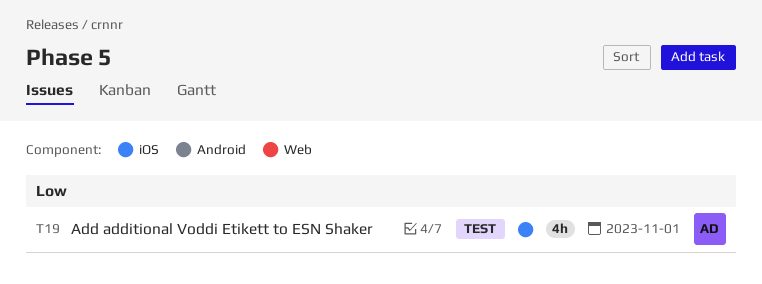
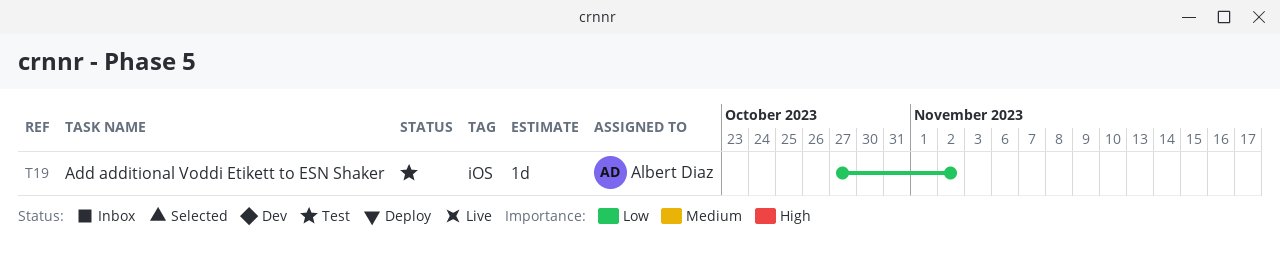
T19, estimate: 4h -> 1d
T19, due: Nov 1 -> Nov 2

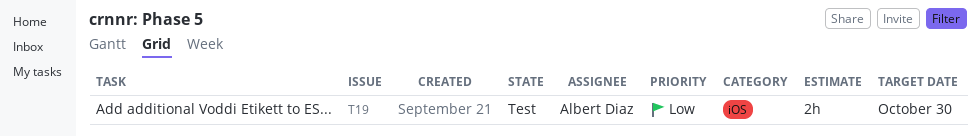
T19, estimate: 1d -> 2h
T19, due: Nov 2 -> Oct 30

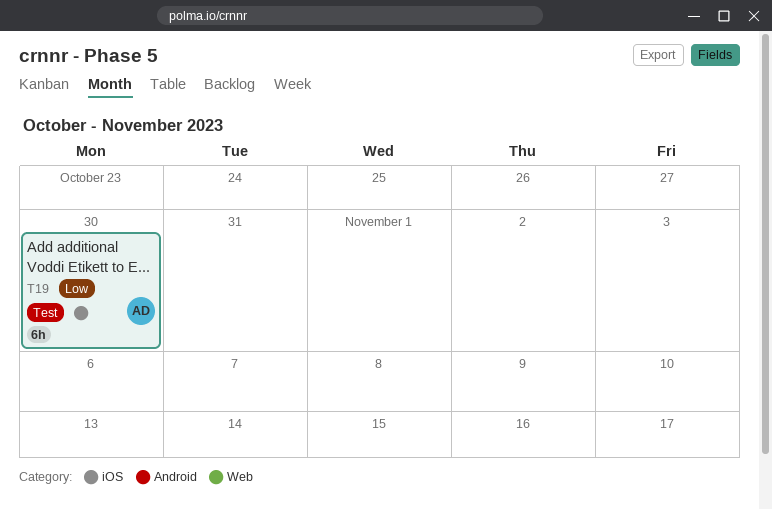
T19, estimate: 2h -> 6h

